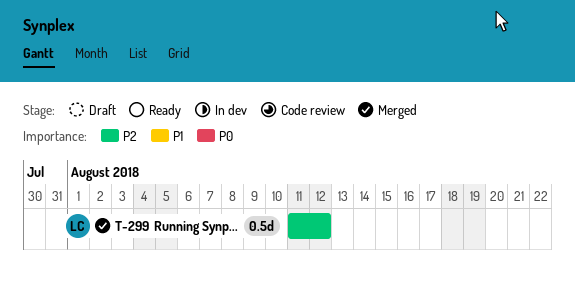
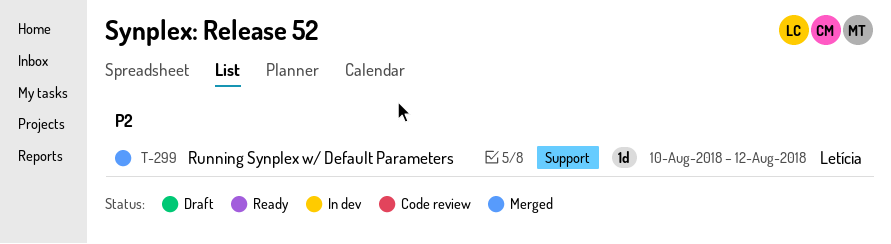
T-299, estimate: 0.5d -> 1d
T-299, start: Aug 11 -> Aug 10

